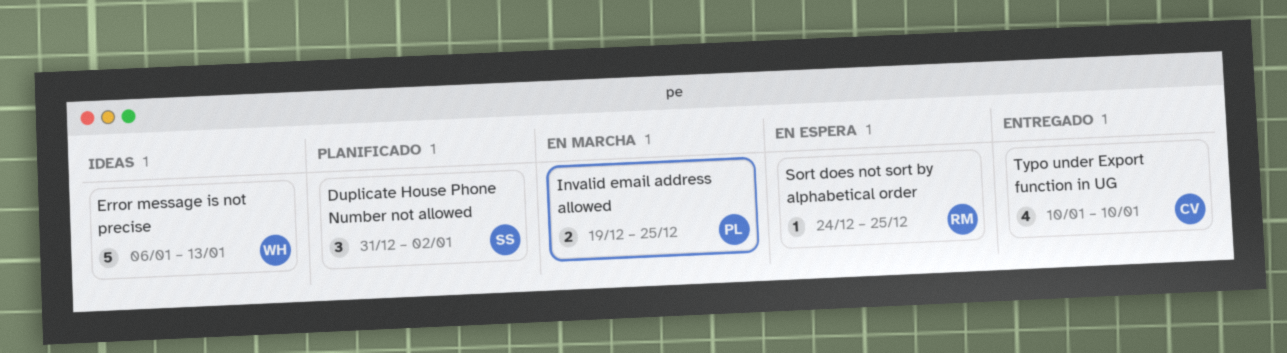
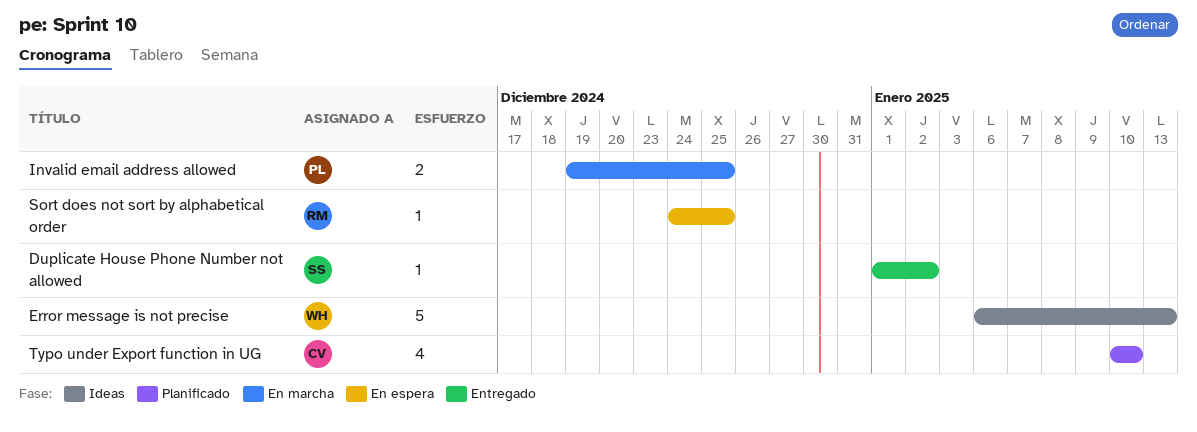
Duplicate House Phone Number not allowed, status: Planificado -> Entregado
Duplicate House Phone Number not allowed, estimate: 3 -> 1
Duplicate House Phone Number not allowed, start: Dec 31 -> Jan 1
Typo under Export function in UG, status: Entregado -> Planificado

